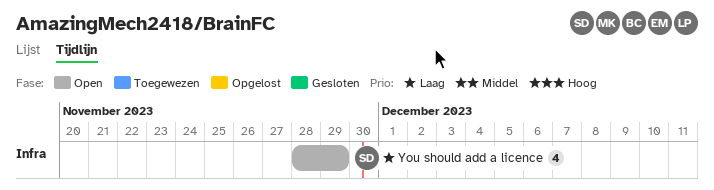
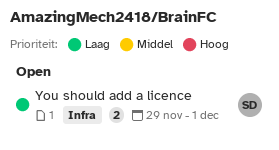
You should add a licence, estimate: 4 -> 2
You should add a licence, start: Nov 28 -> Nov 29
You should add a licence, due: Nov 29 -> Dec 1

